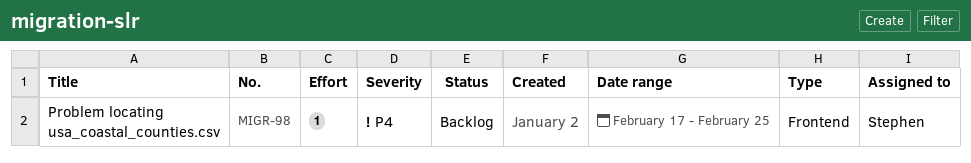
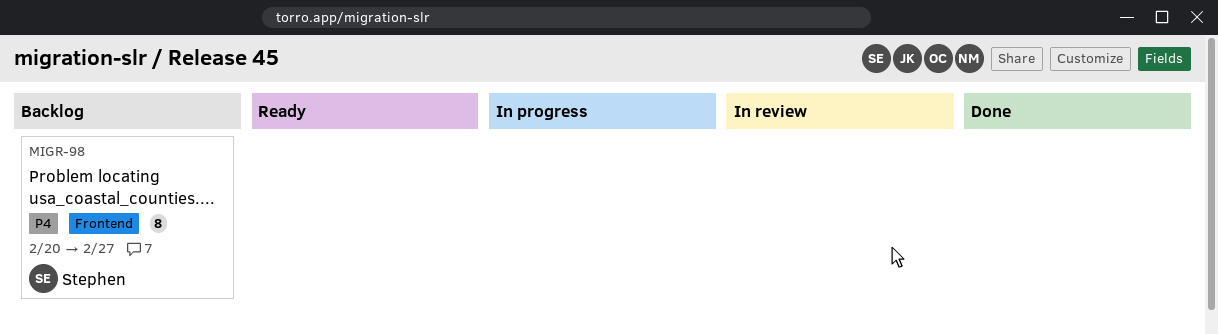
MIGR-98, estimate: 1 -> 8
MIGR-98, start: Feb 17 -> Feb 20
MIGR-98, due: Feb 25 -> Feb 27

